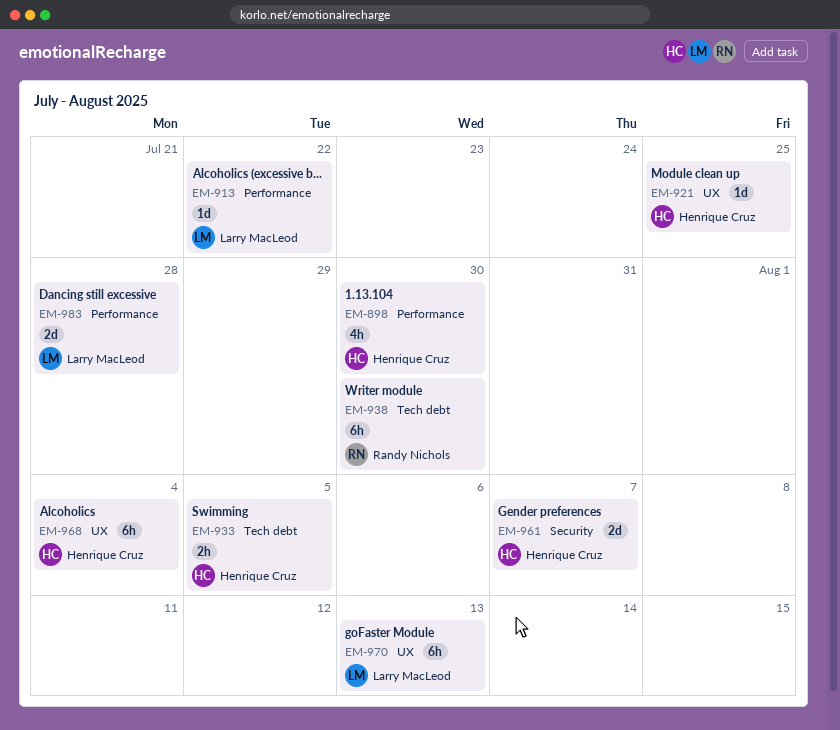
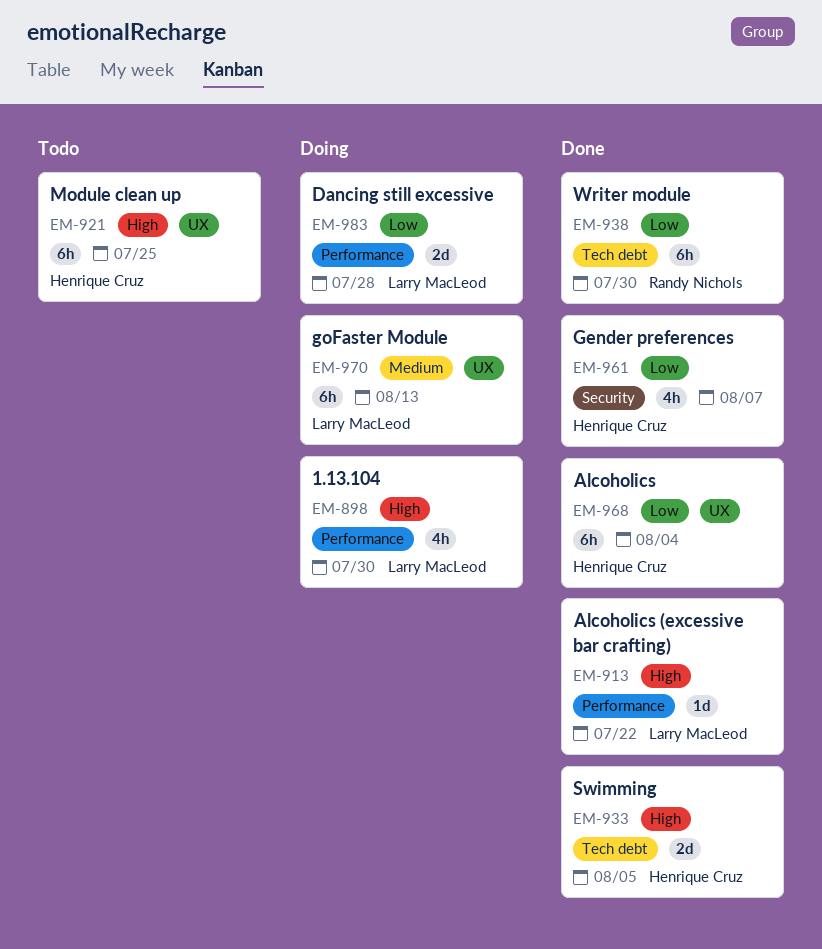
EM-898, owner: Henrique Cruz -> Larry MacLeod
EM-921, estimate: 1d -> 6h
EM-933, estimate: 2h -> 2d
EM-961, estimate: 2d -> 4h

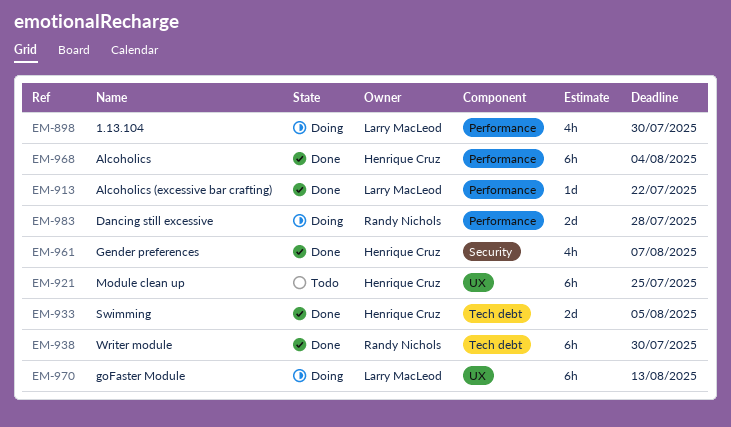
EM-968, label: UX -> Performance
EM-983, owner: Larry MacLeod -> Randy Nichols

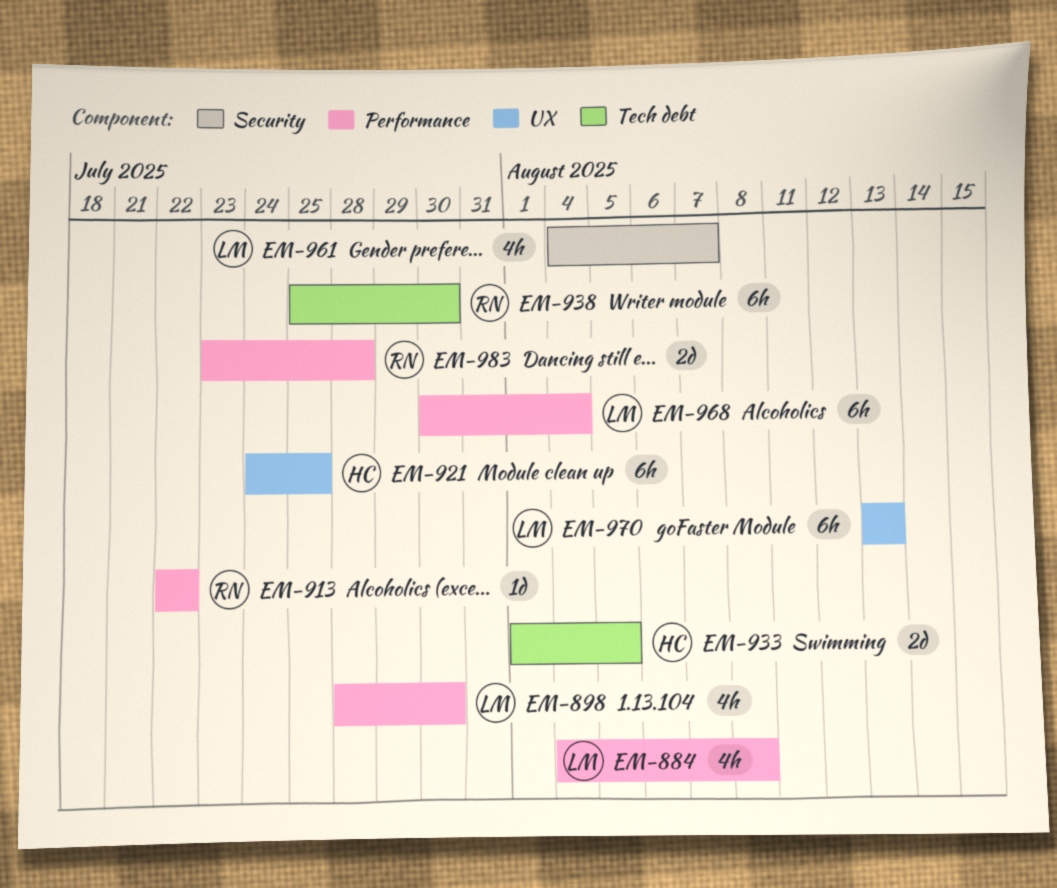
EM-884: none -> present
EM-913, owner: Larry MacLeod -> Randy Nichols
EM-961, owner: Henrique Cruz -> Larry MacLeod
EM-968, owner: Henrique Cruz -> Larry MacLeod

